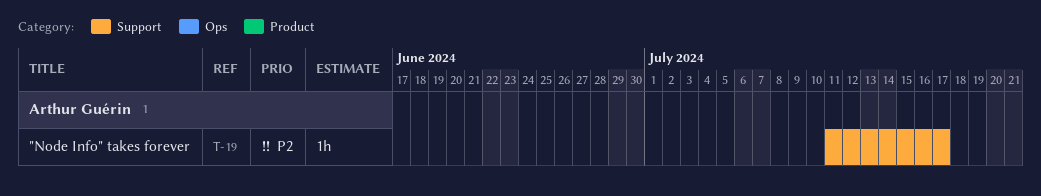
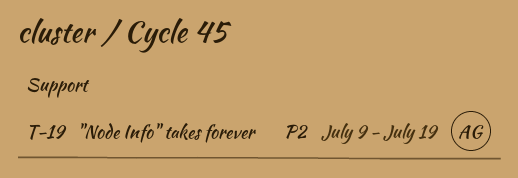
T-19, start: Jul 11 -> Jul 9
T-19, due: Jul 17 -> Jul 19

